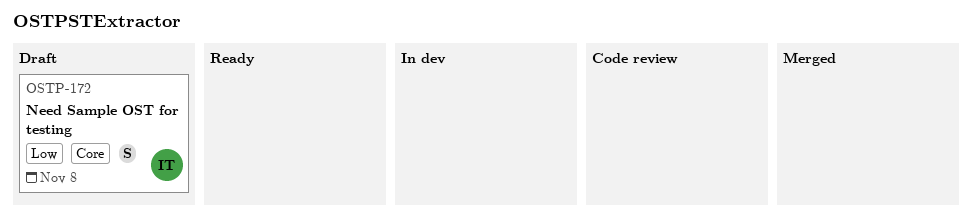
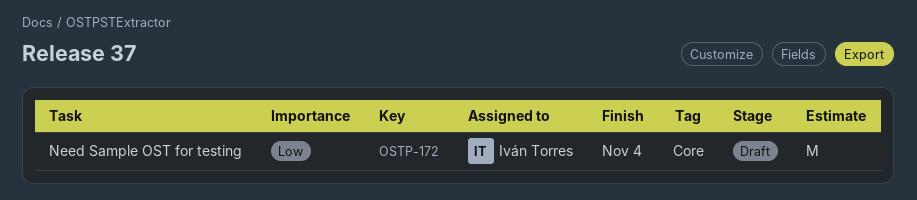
OSTP-172, estimate: S -> M
OSTP-172, due: Nov 8 -> Nov 4

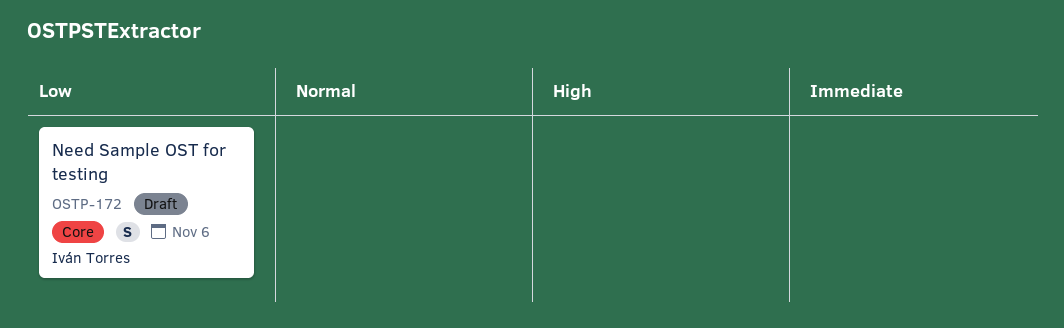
OSTP-172, estimate: M -> S
OSTP-172, due: Nov 4 -> Nov 6

